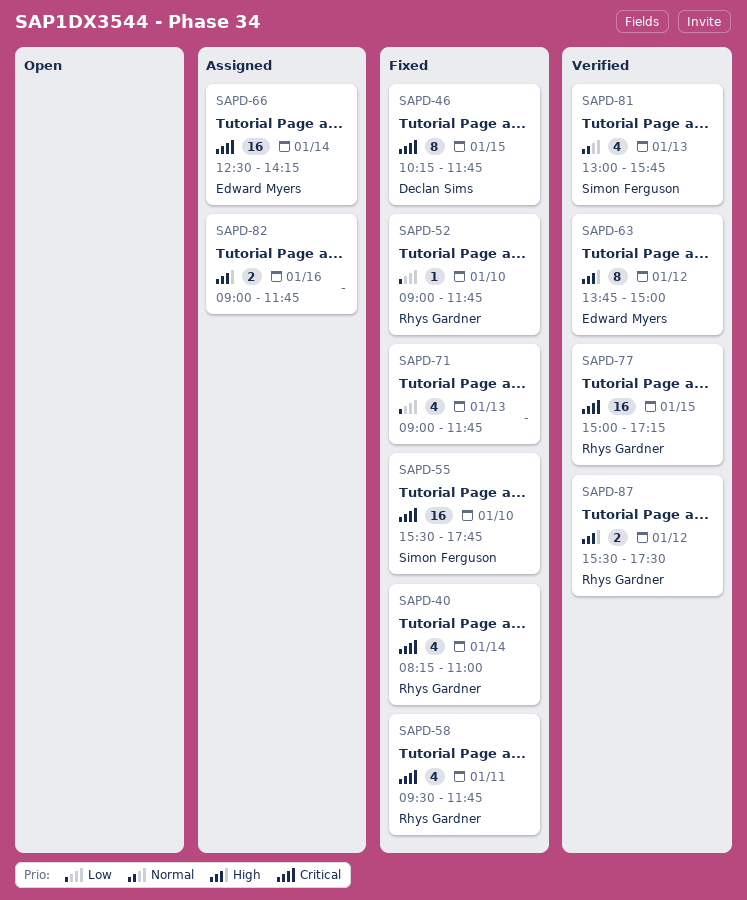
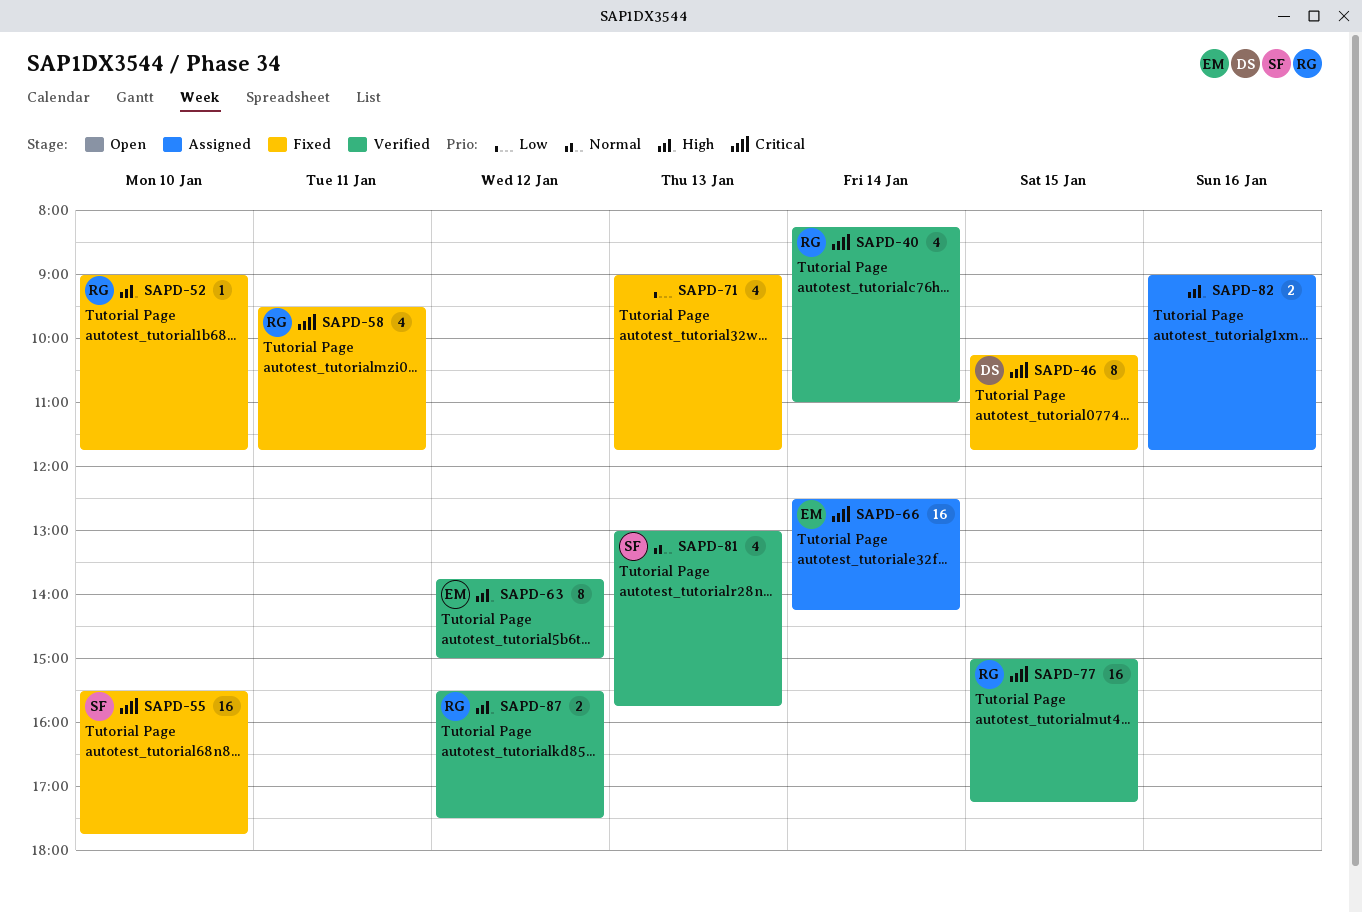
SAPD-40, status: Fixed -> Verified
SAPD-52, priority: Low -> High

